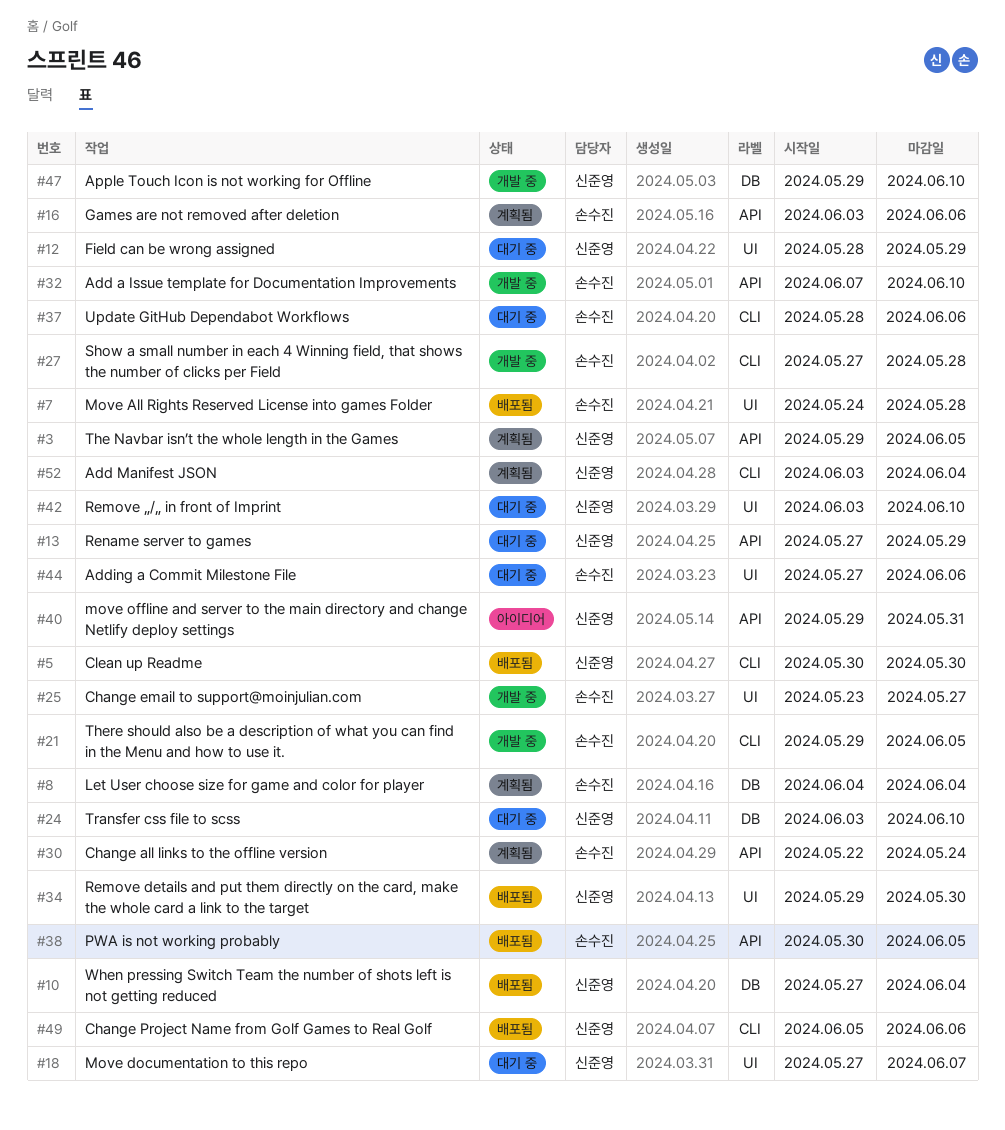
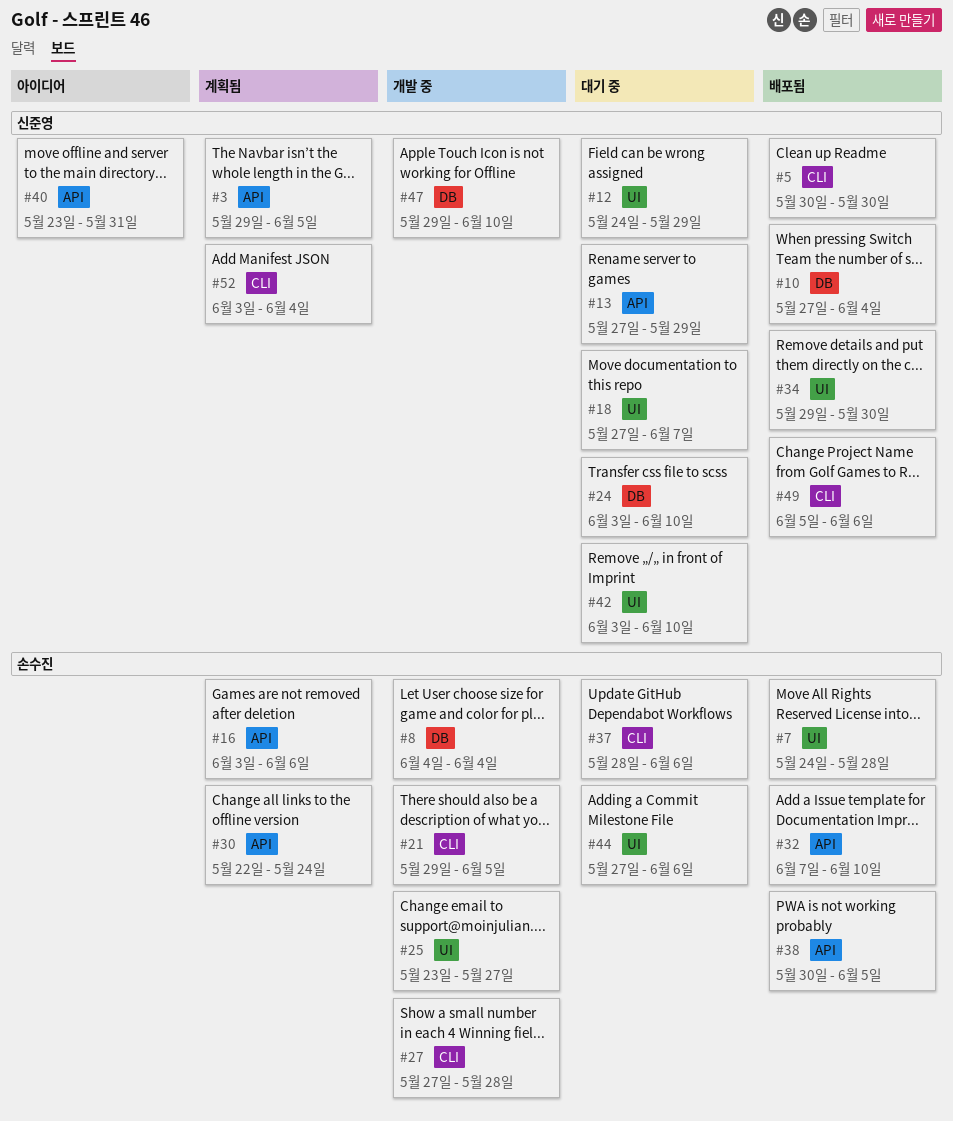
#8, status: 계획됨 -> 개발 중
#12, start: May 28 -> May 24
#32, status: 개발 중 -> 배포됨
#40, start: May 29 -> May 23

